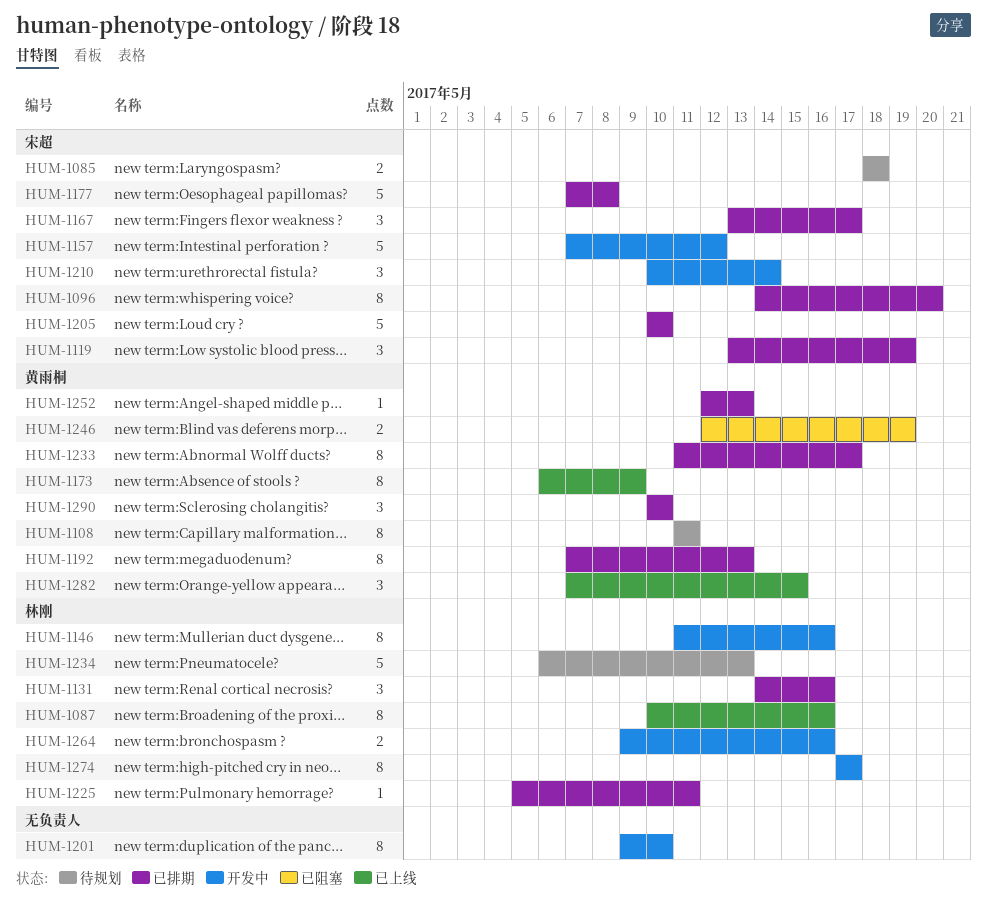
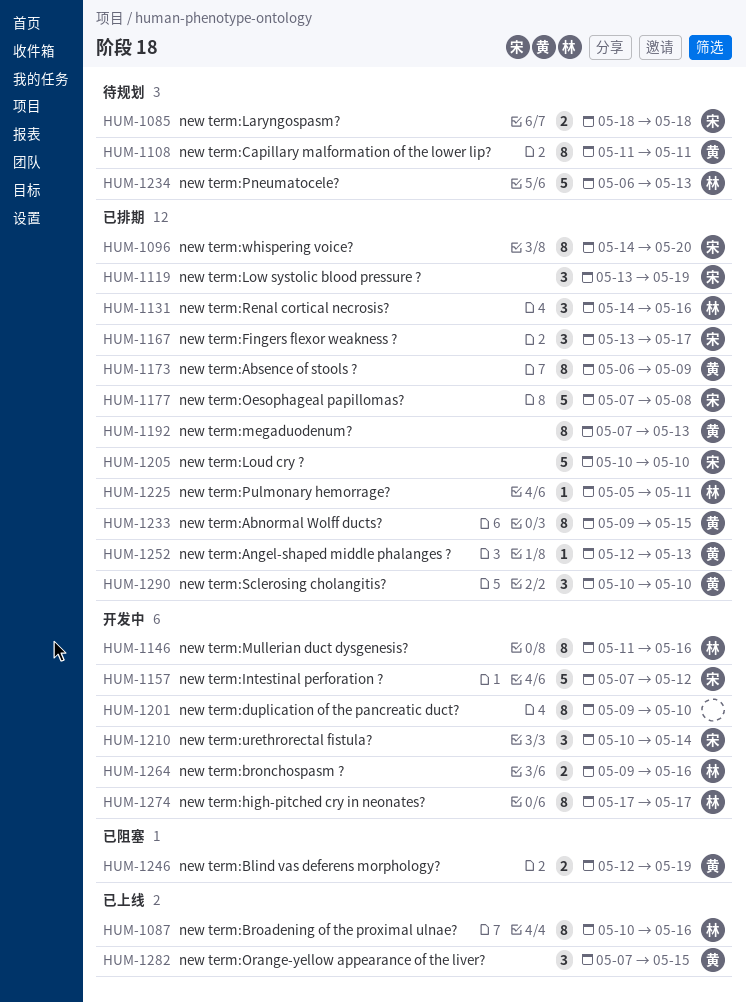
HUM-1173, status: 已上线 -> 已排期
HUM-1233, start: May 11 -> May 9
HUM-1233, due: May 17 -> May 15

